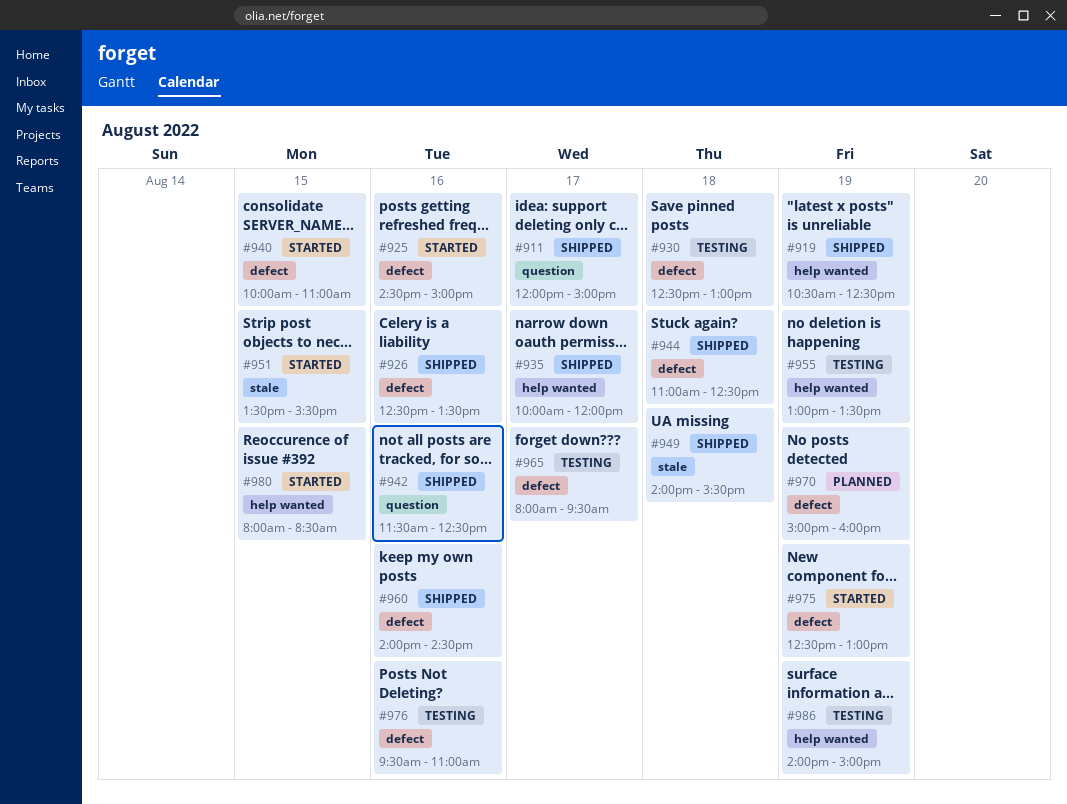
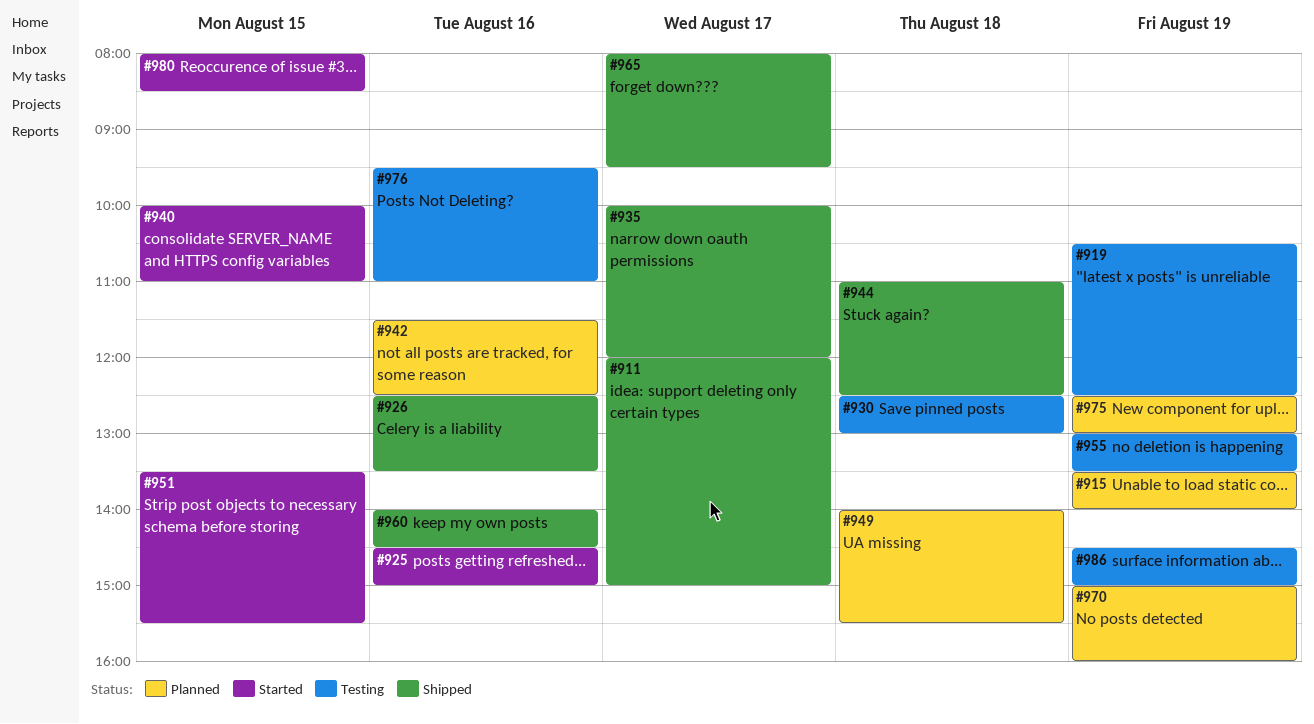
#915: none -> present
#919, status: Shipped -> Testing
#942, status: Shipped -> Planned
#949, status: Shipped -> Planned
#965, status: Testing -> Shipped
#975, status: Started -> Planned
#986, begins: 14:00 -> 14:30

